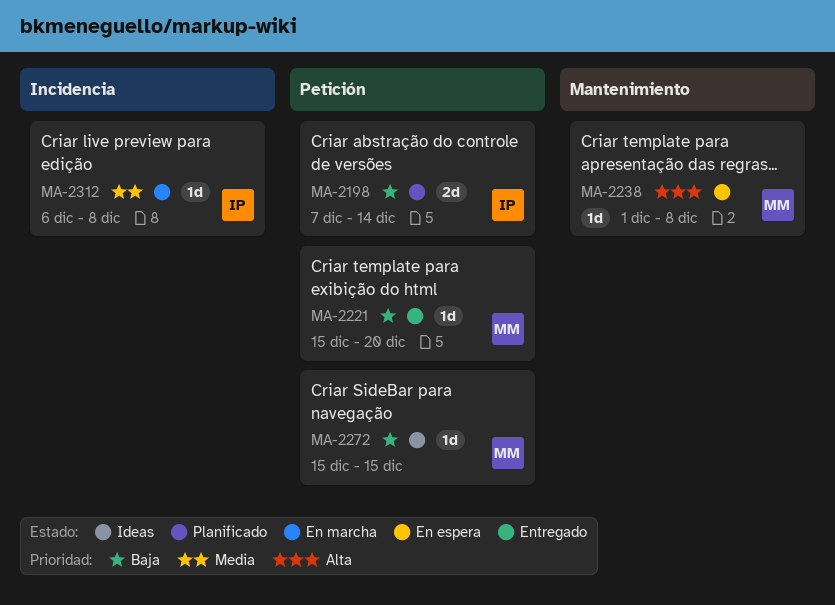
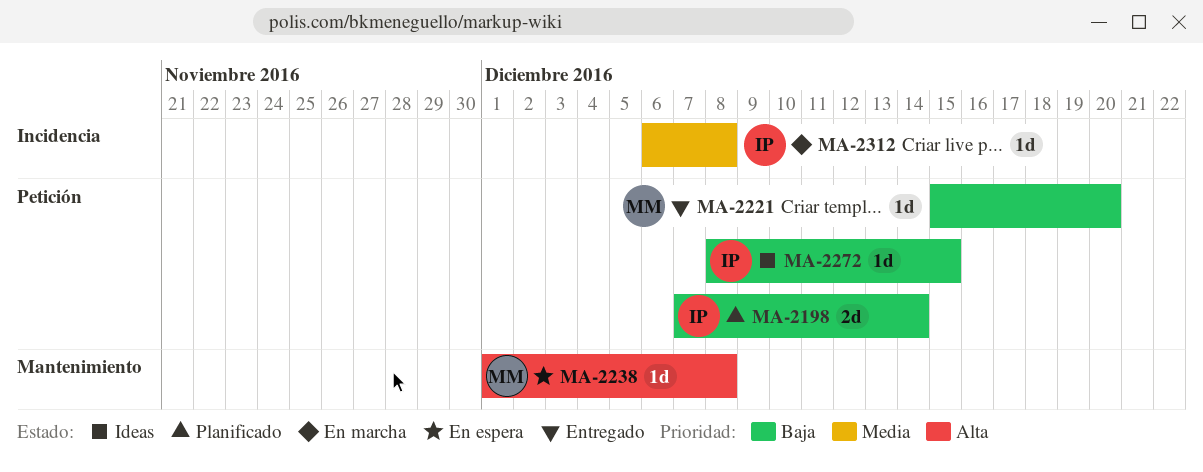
MA-2272, owner: MM -> IP
MA-2272, start: Dec 15 -> Dec 8

